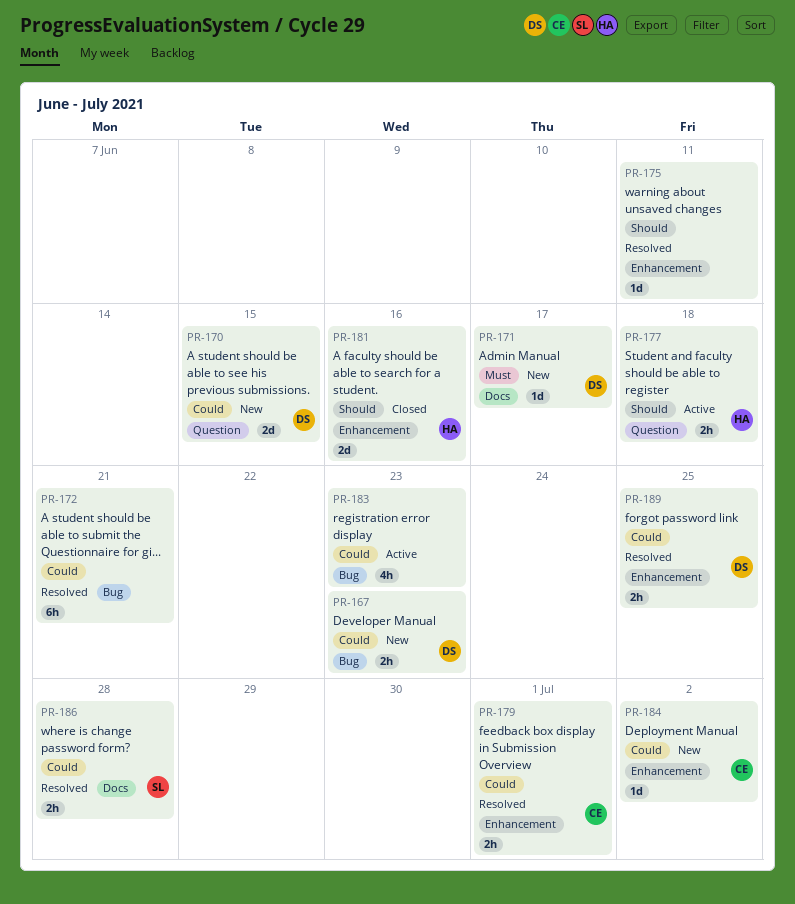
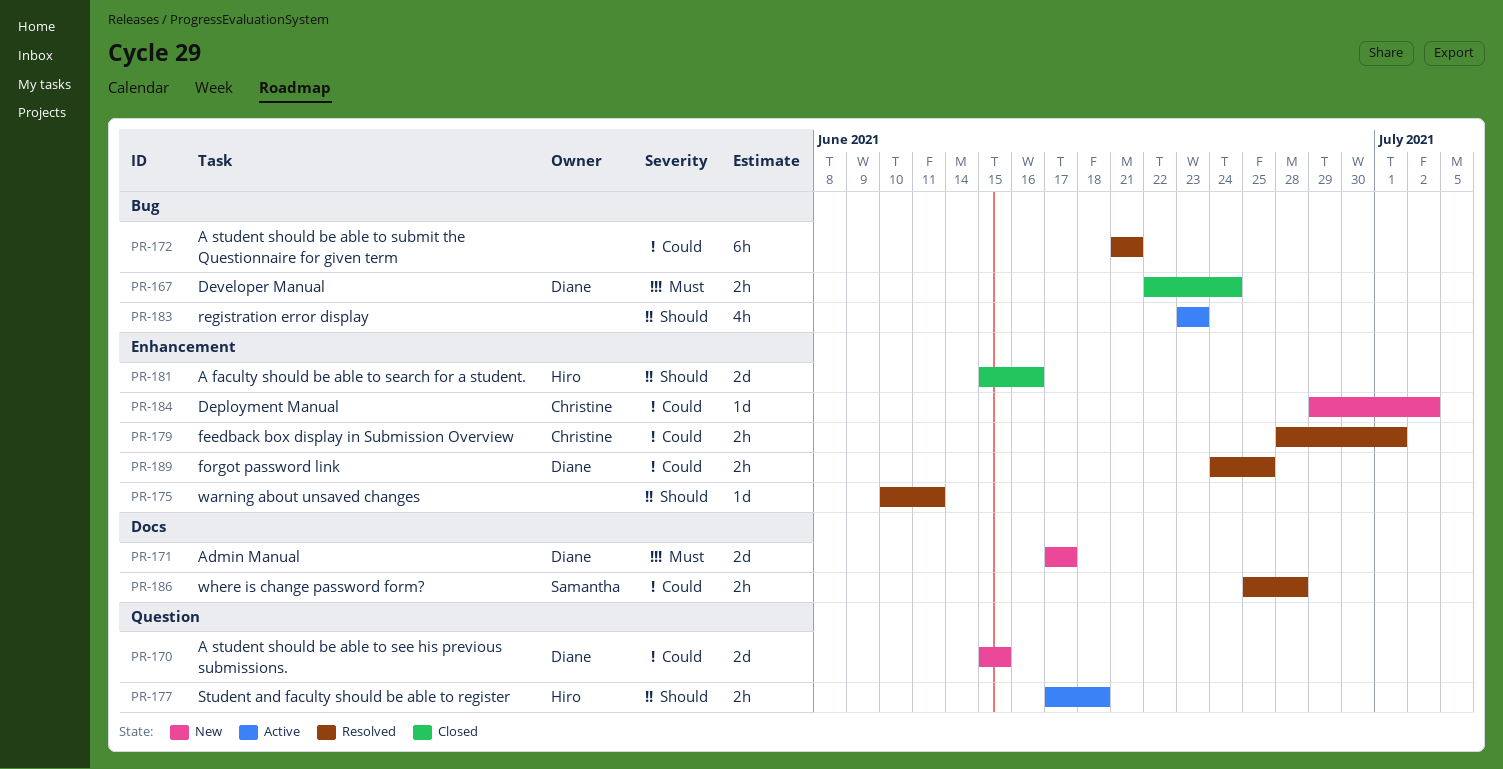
PR-167, status: New -> Closed
PR-167, priority: Could -> Must
PR-167, due: Jun 23 -> Jun 24
PR-171, estimate: 1d -> 2d
PR-183, priority: Could -> Should

